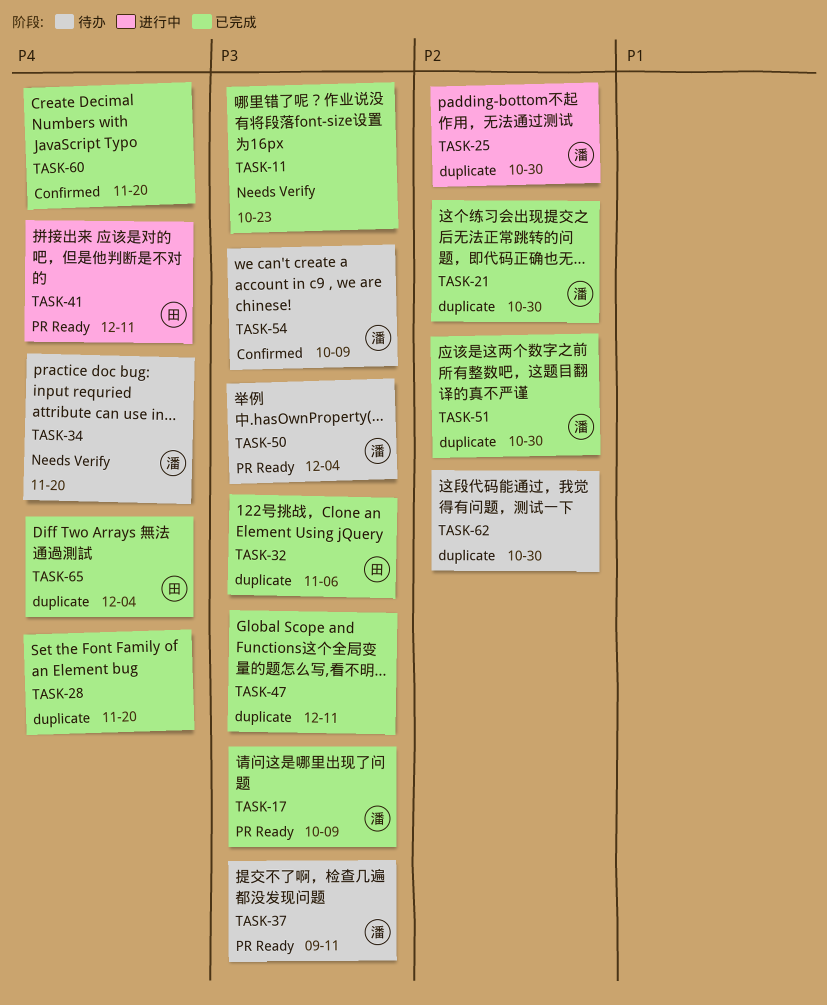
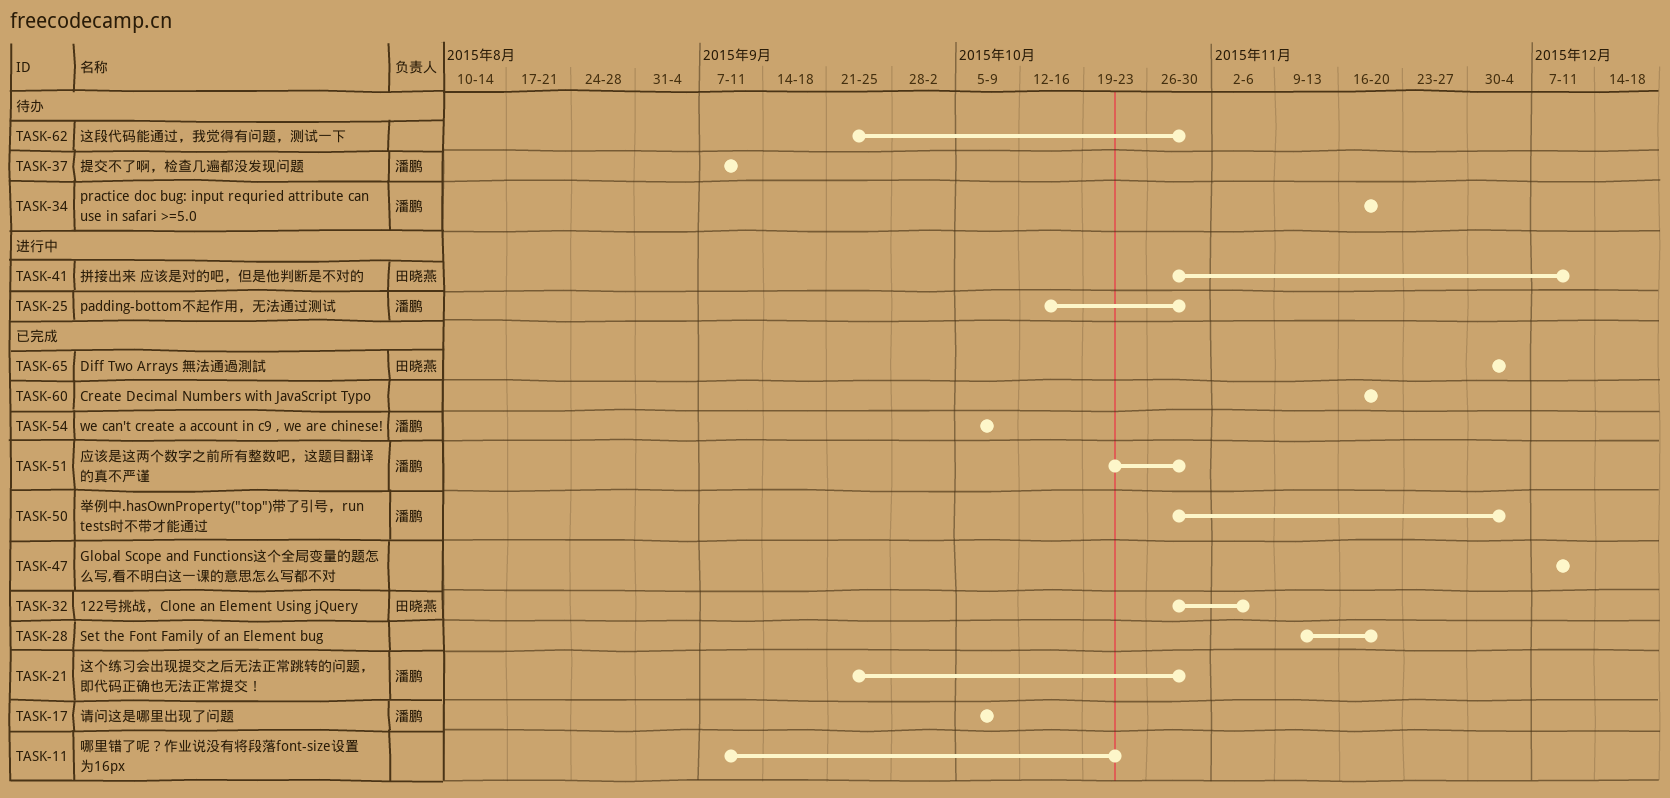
TASK-50, status: 待办 -> 已完成
TASK-54, status: 待办 -> 已完成

